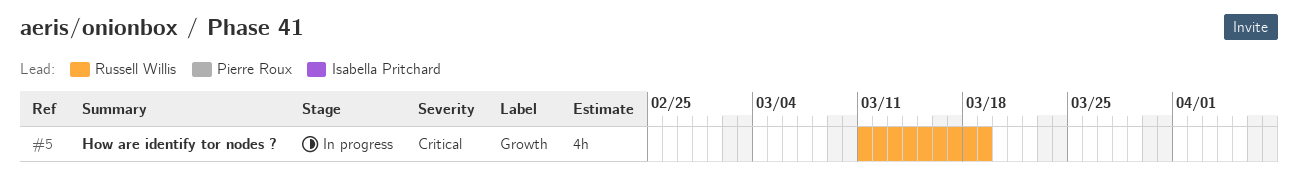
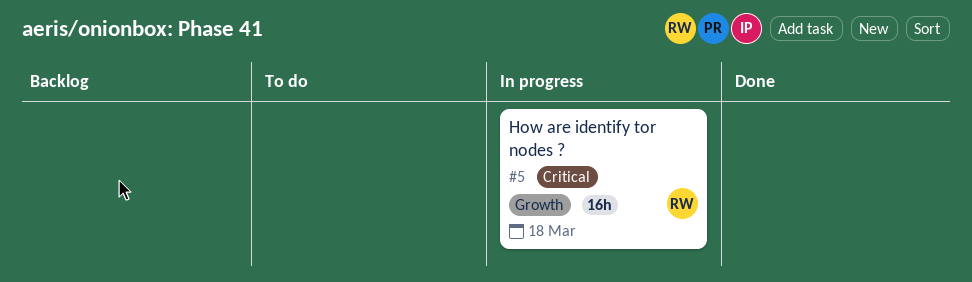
#5, estimate: 4h -> 16h
#5, due: Mar 19 -> Mar 18

